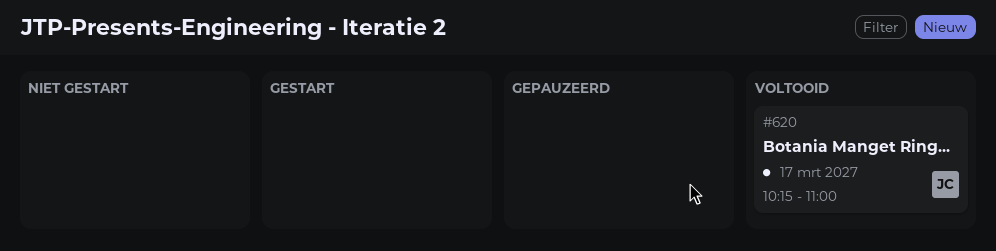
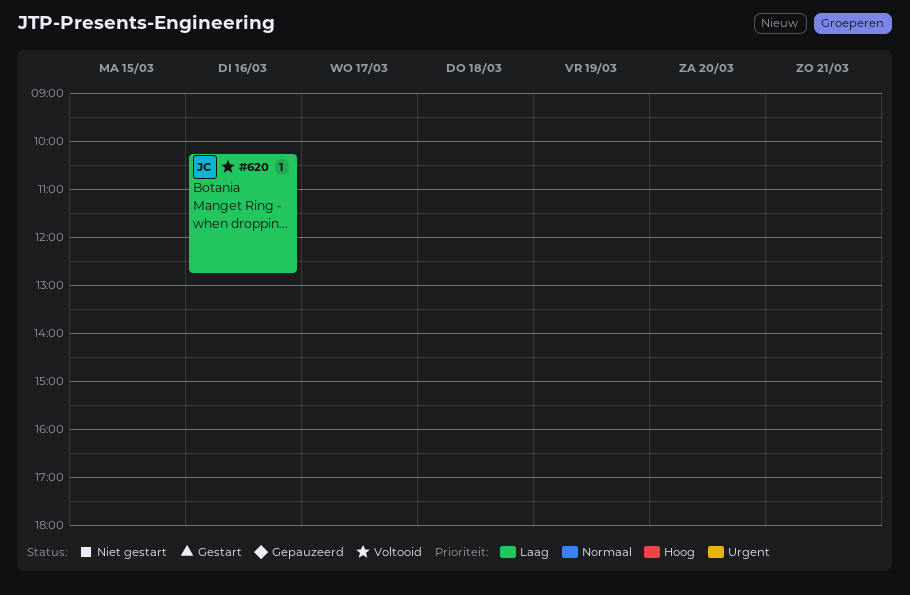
#620, day: Mar 17 -> Mar 16
#620, ends: 11:00 -> 12:45

